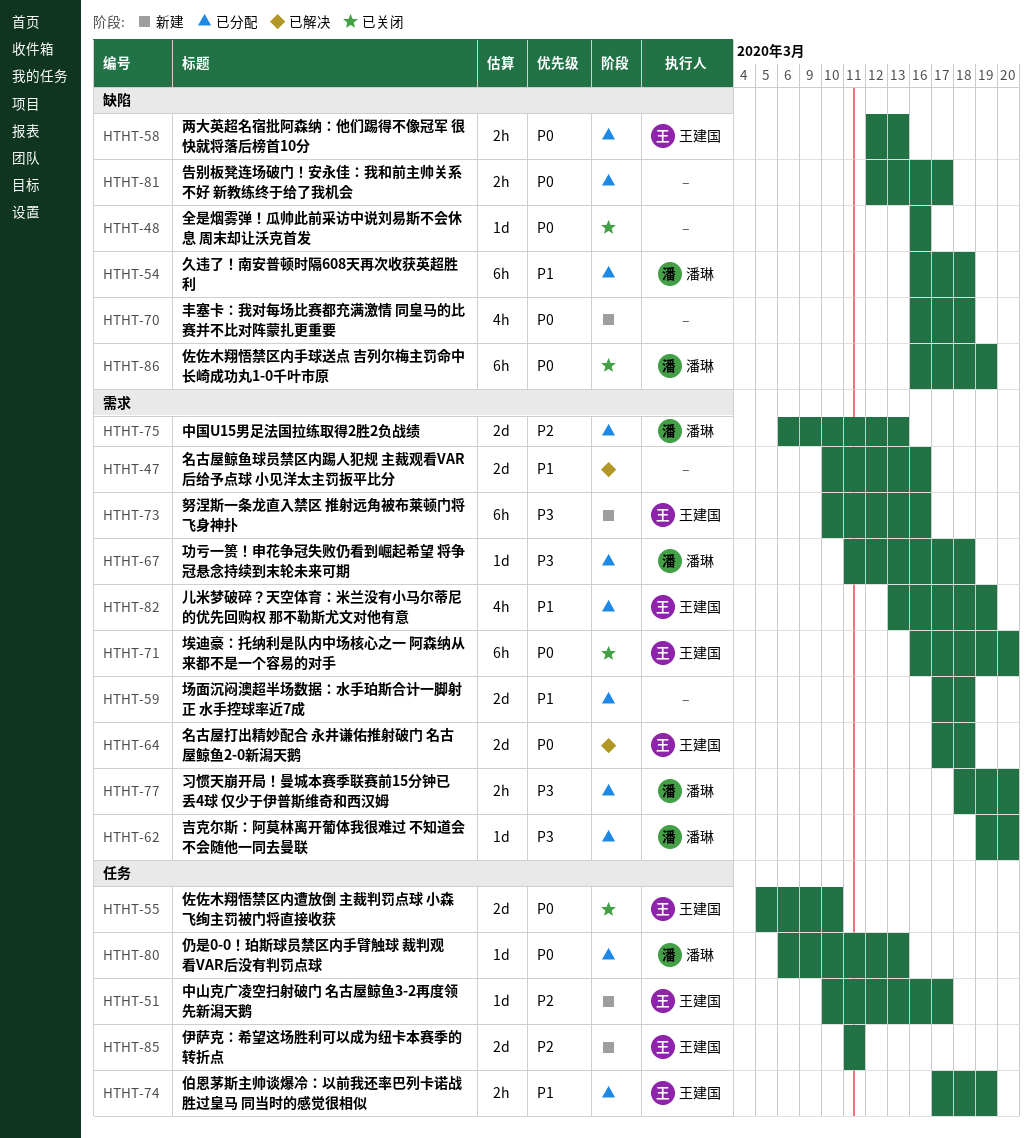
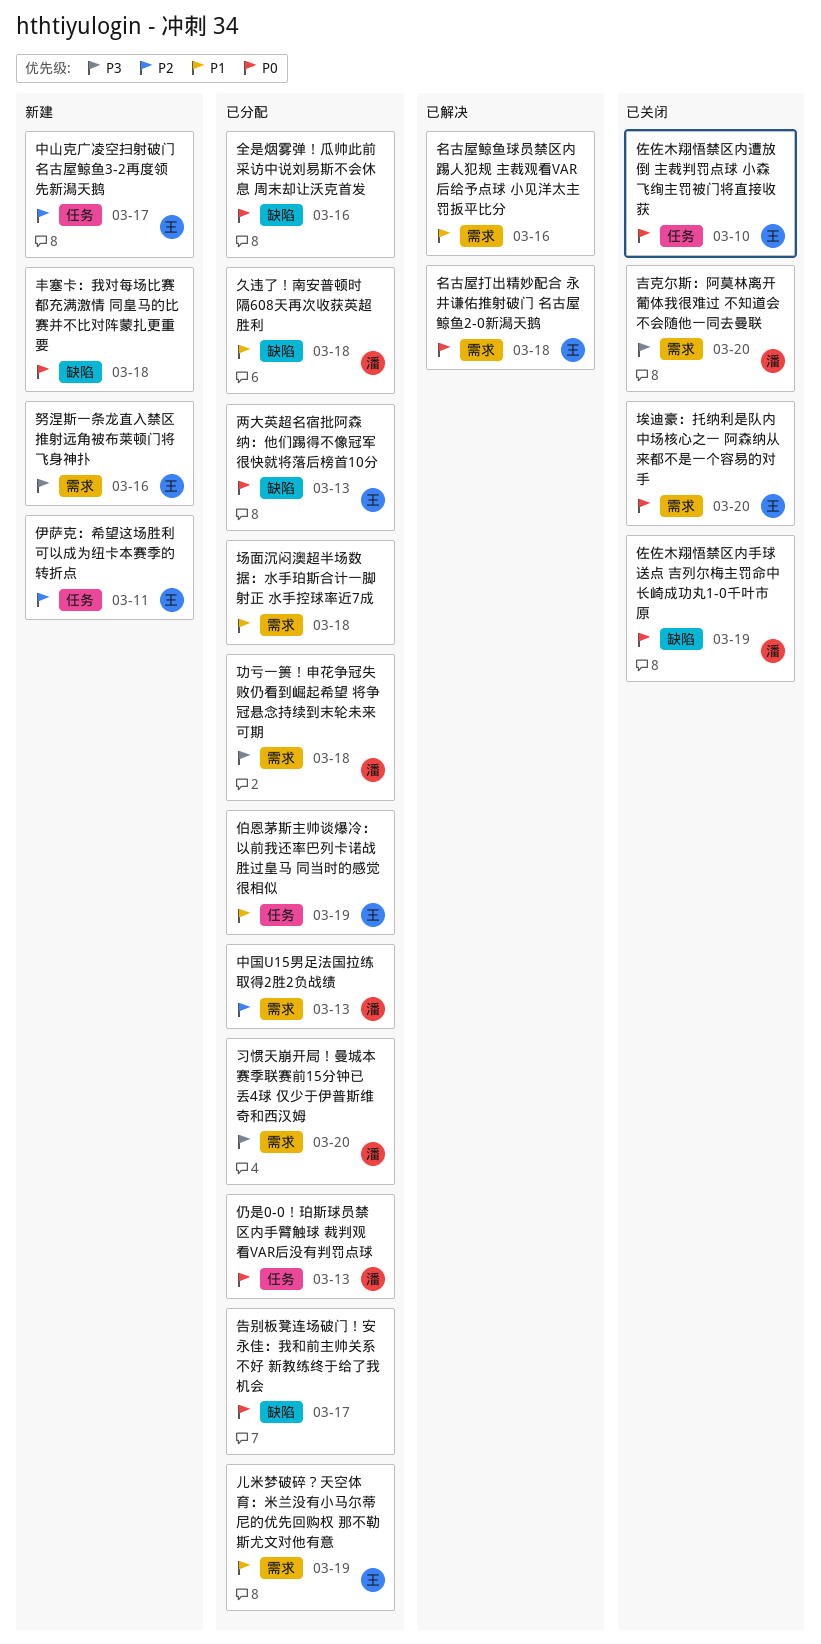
全是烟雾弹！瓜帅此前采访中说刘易斯不会休息 周末却让沃克首发, status: 已关闭 -> 已分配
吉克尔斯：阿莫林离开葡体我很难过 不知道会不会随他一同去曼联, status: 已分配 -> 已关闭

